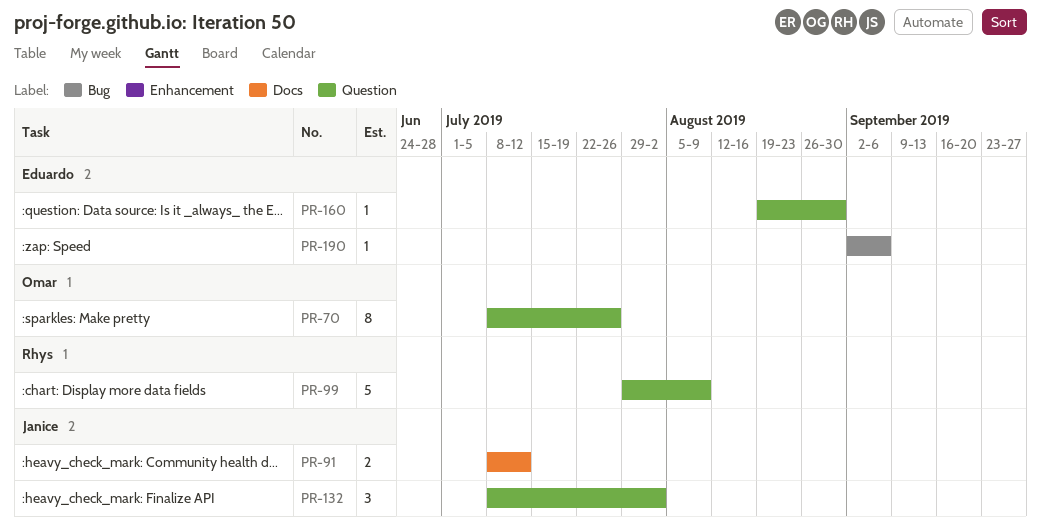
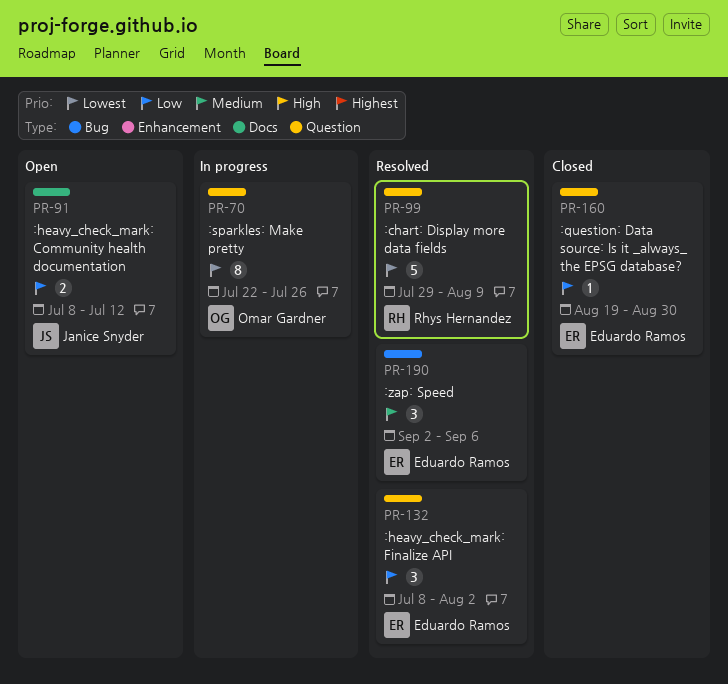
PR-70, start: Jul 8 -> Jul 22
PR-132, owner: Janice Snyder -> Eduardo Ramos
PR-190, estimate: 1 -> 3

